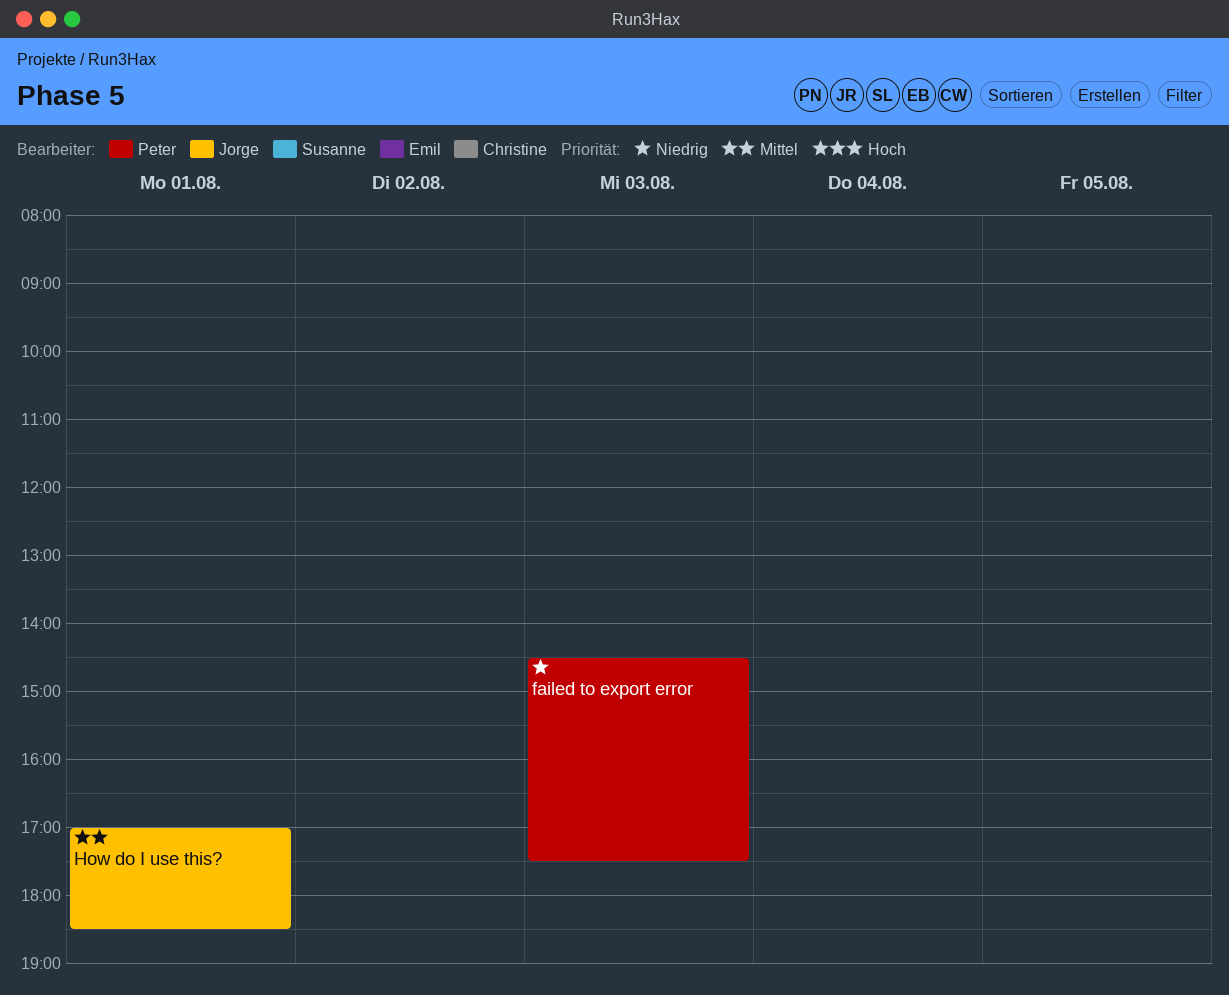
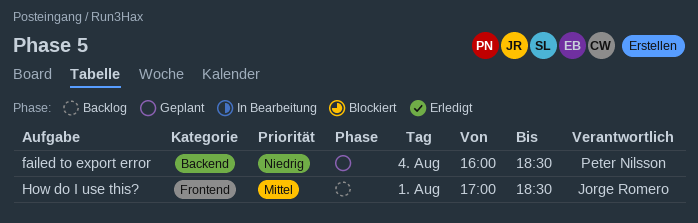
failed to export error, day: Aug 3 -> Aug 4
failed to export error, begins: 14:30 -> 16:00
failed to export error, ends: 17:30 -> 18:30

